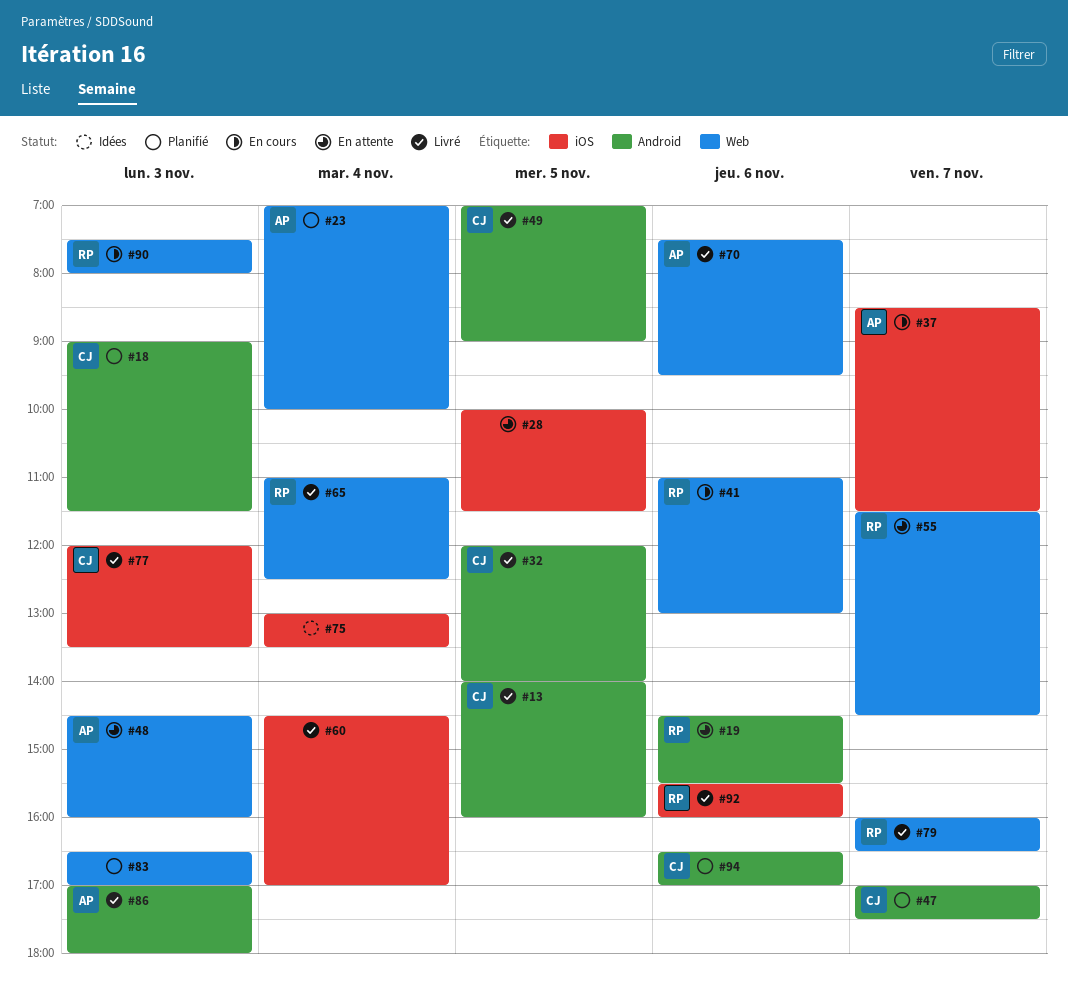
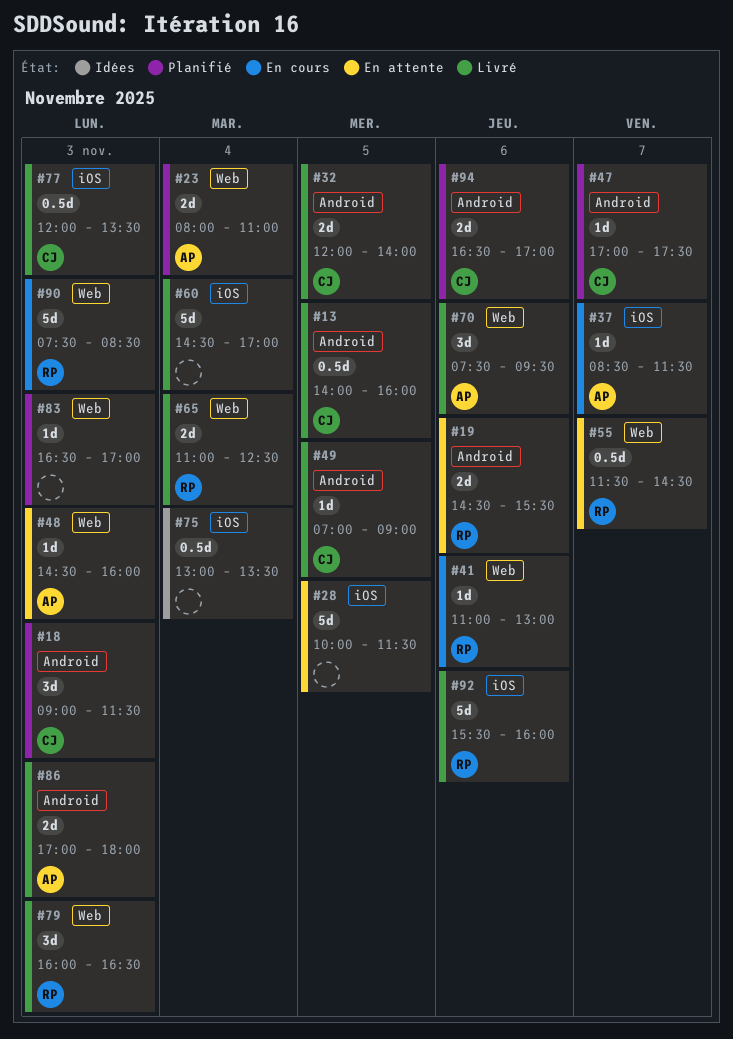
#23, begins: 07:00 -> 08:00
#23, ends: 10:00 -> 11:00
#79, day: Nov 7 -> Nov 3
#90, ends: 08:00 -> 08:30

